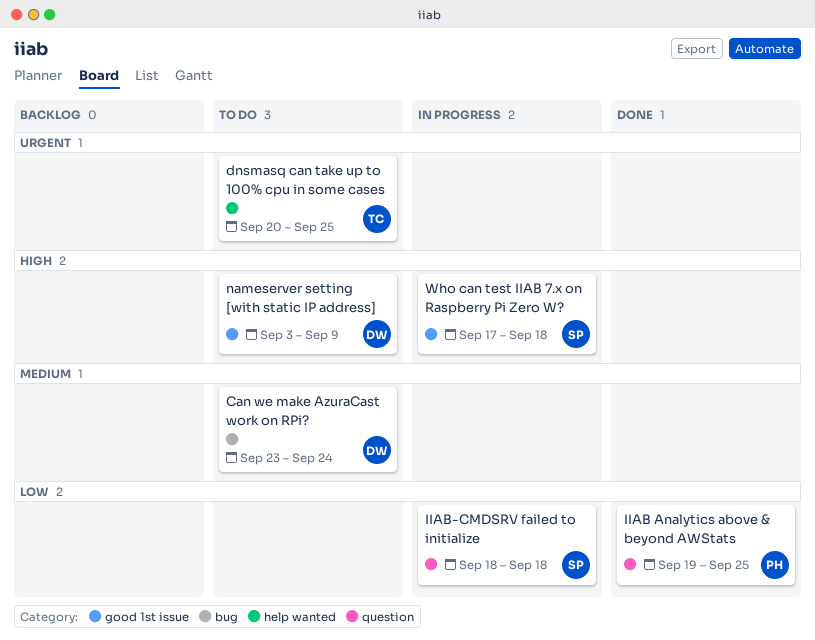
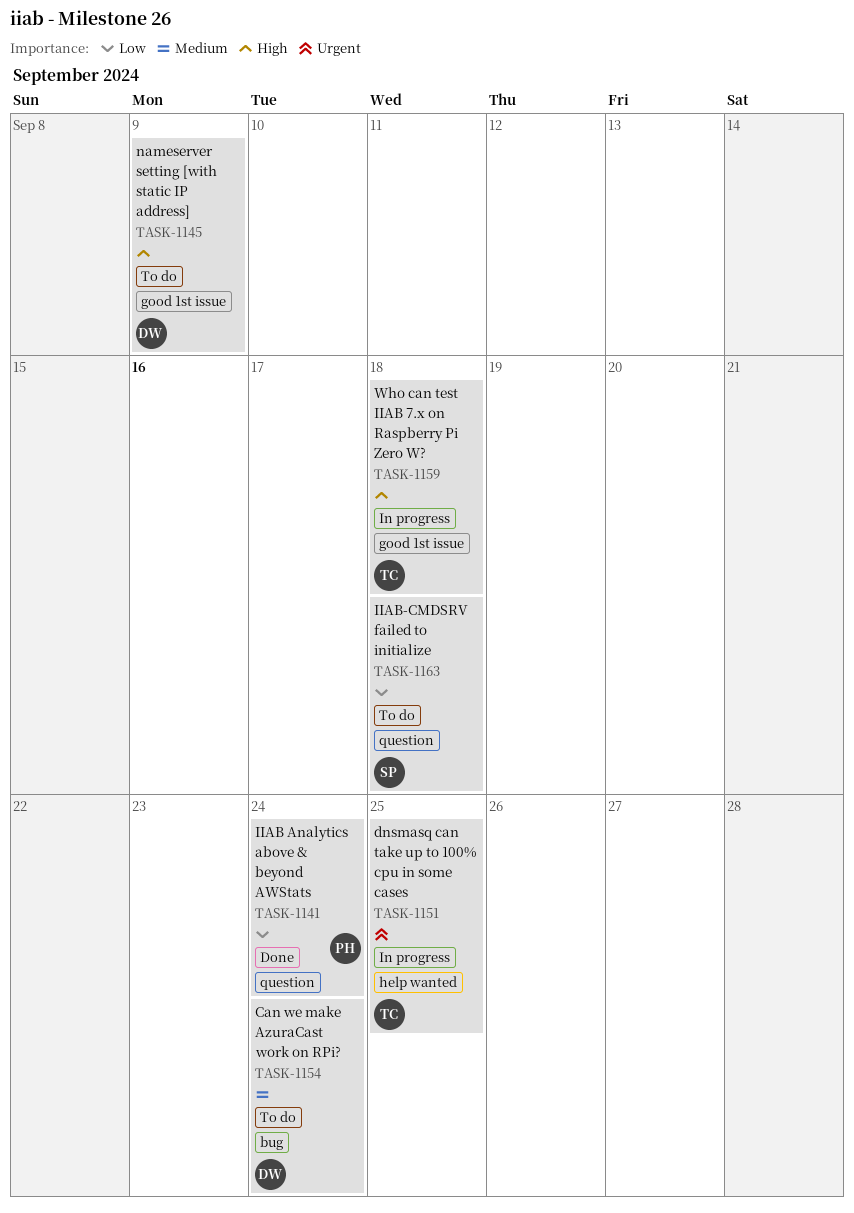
dnsmasq can take up to 100% cpu in some cases, status: To do -> In progress
IIAB Analytics above & beyond AWStats, due: Sep 25 -> Sep 24
IIAB-CMDSRV failed to initialize, status: In progress -> To do
Who can test IIAB 7.x on Raspberry Pi Zero W?, owner: SP -> TC

